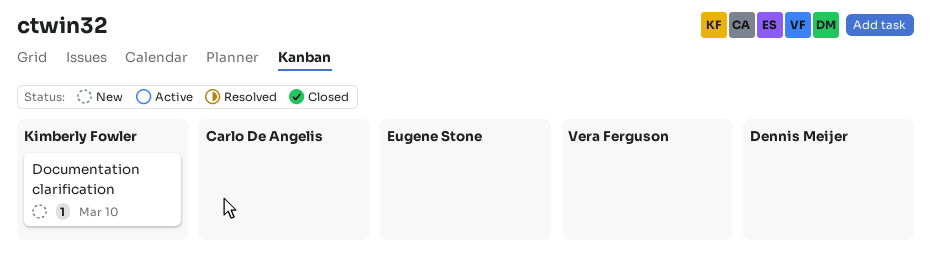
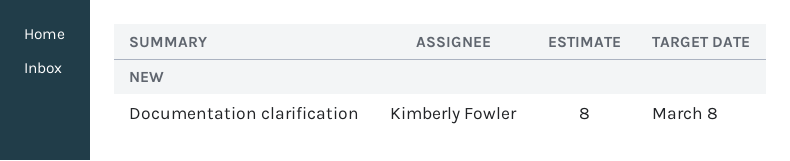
Documentation clarification, estimate: 1 -> 8
Documentation clarification, due: Mar 10 -> Mar 8

